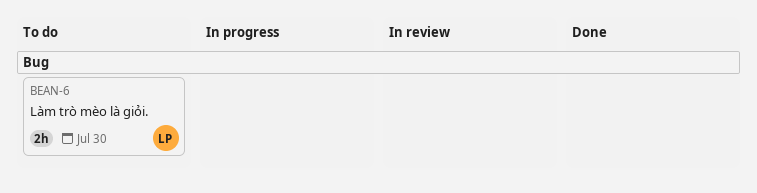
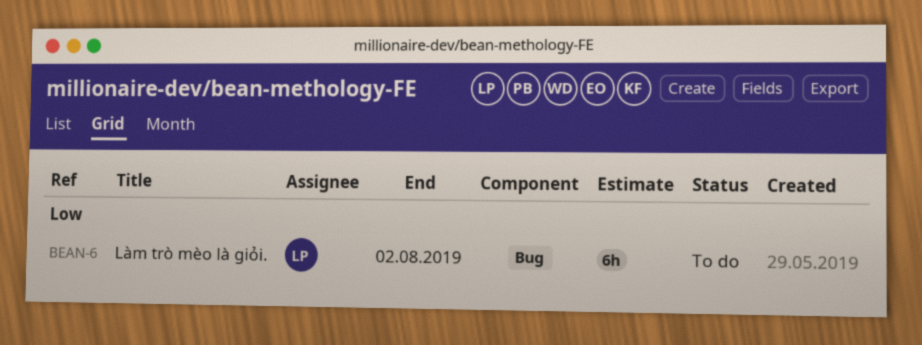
BEAN-6, estimate: 2h -> 6h
BEAN-6, due: Jul 30 -> Aug 2

